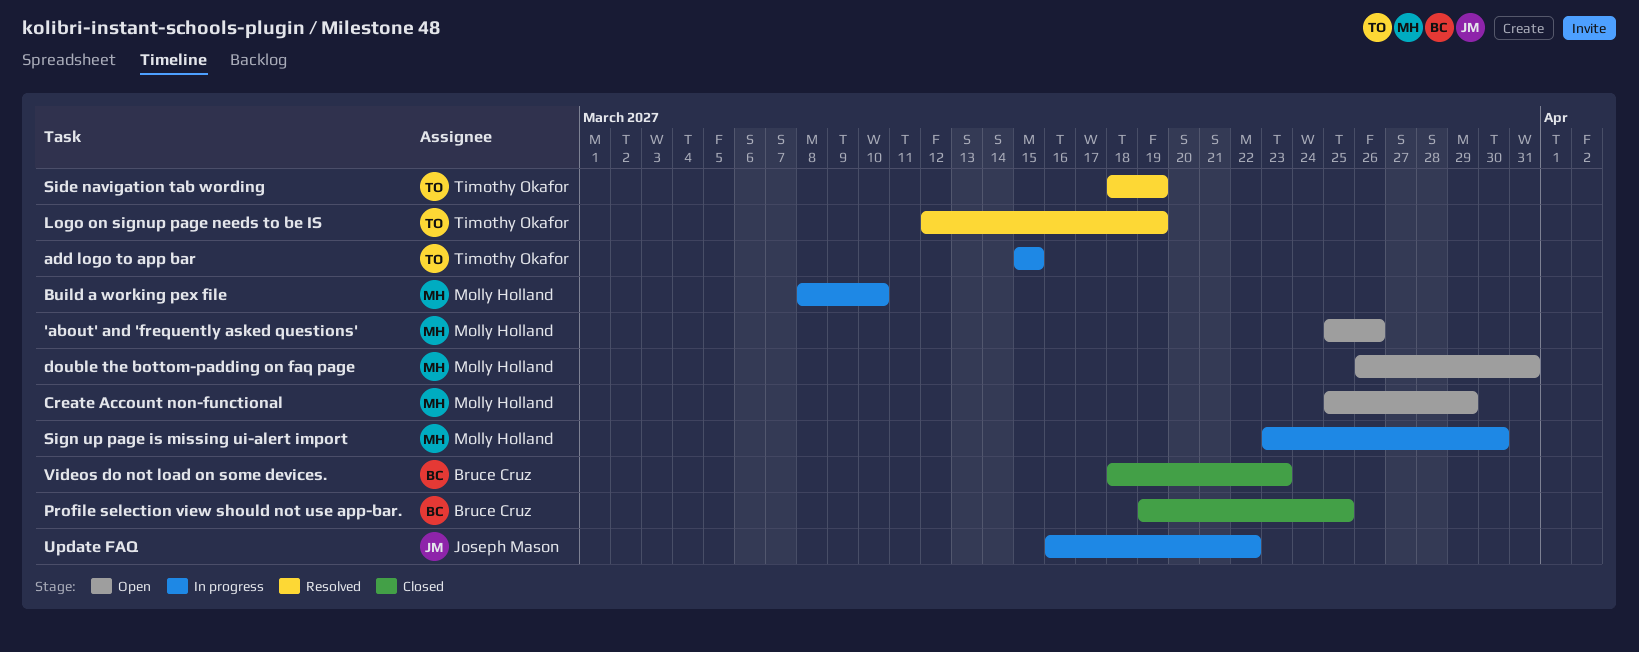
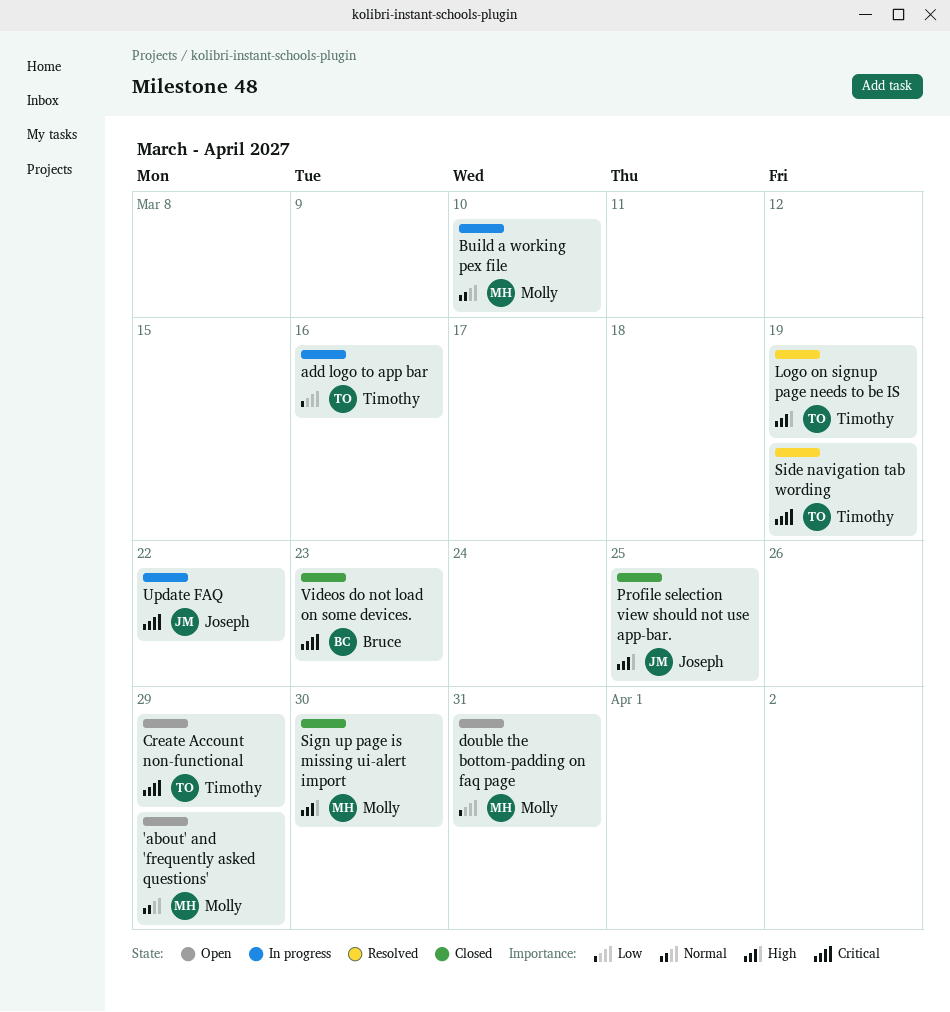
'about' and 'frequently asked questions', due: Mar 26 -> Mar 29
add logo to app bar, due: Mar 15 -> Mar 16
Create Account non-functional, owner: Molly Holland -> Timothy Okafor
Profile selection view should not use app-bar., owner: Bruce Cruz -> Joseph Mason
Sign up page is missing ui-alert import, status: In progress -> Closed

